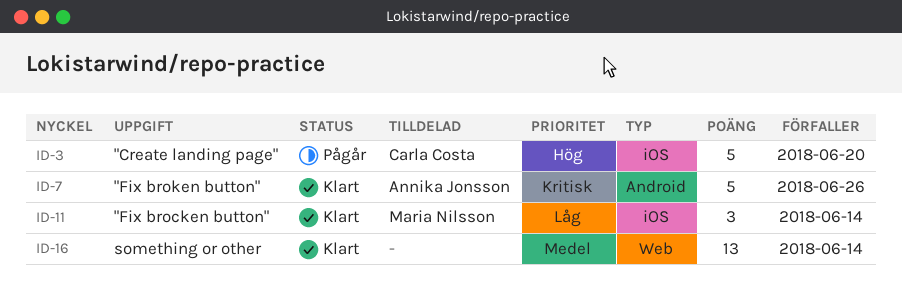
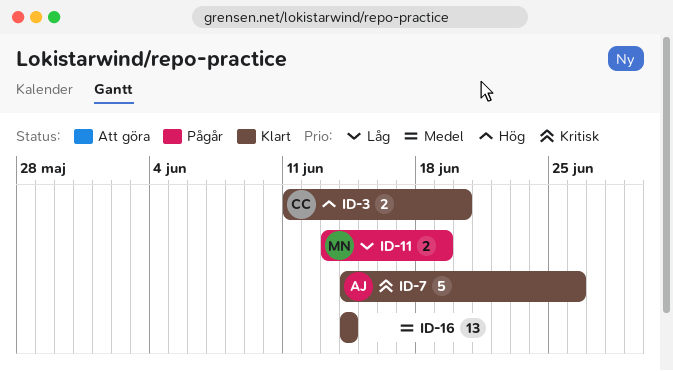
ID-3, status: Pågår -> Klart
ID-3, estimate: 5 -> 2
ID-11, status: Klart -> Pågår
ID-11, estimate: 3 -> 2
ID-11, due: Jun 14 -> Jun 19

